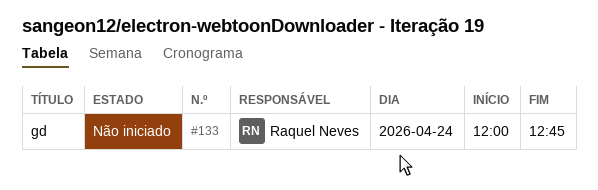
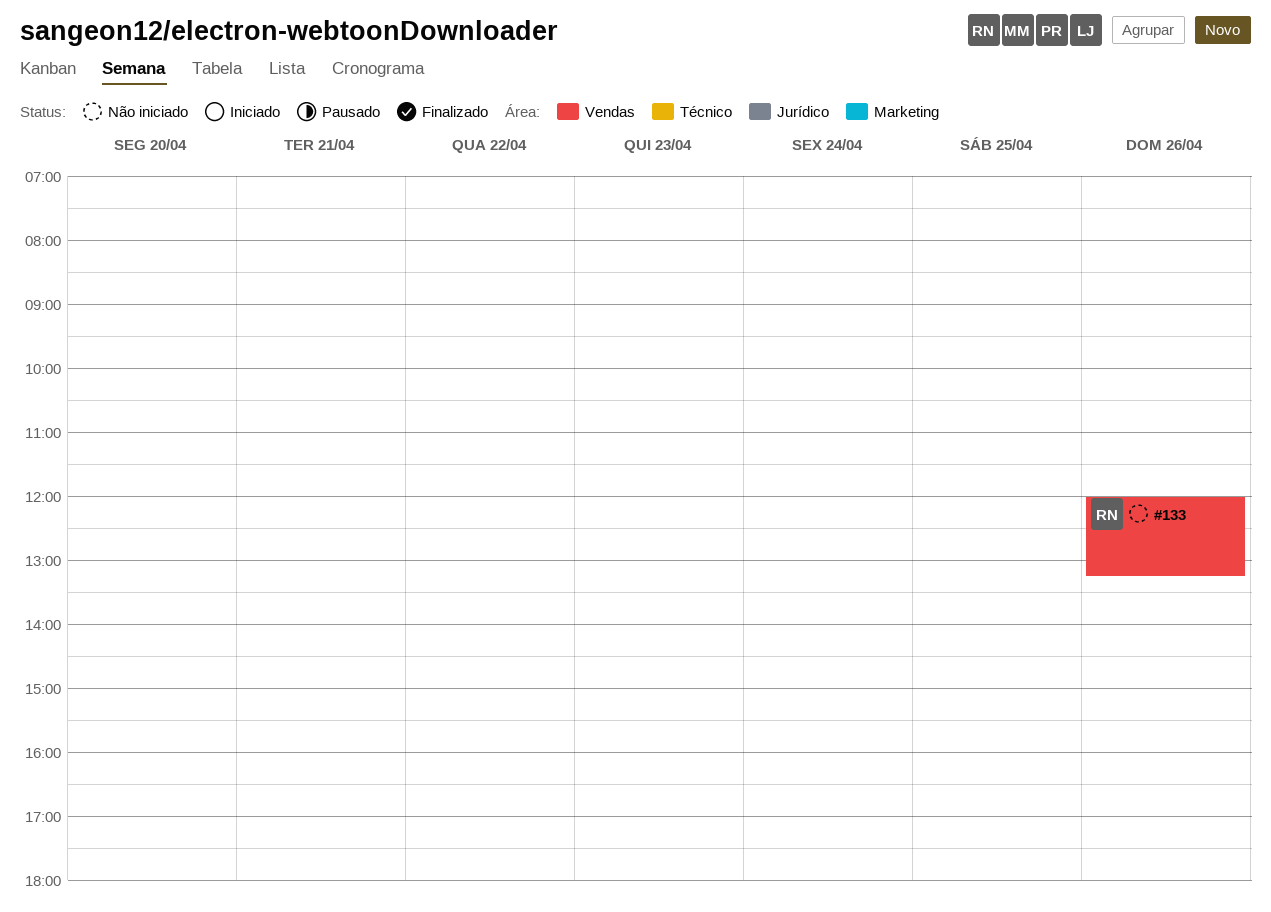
#133, day: Apr 24 -> Apr 26
#133, ends: 12:45 -> 13:15

